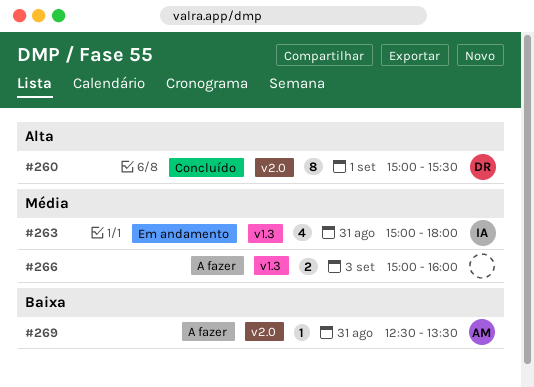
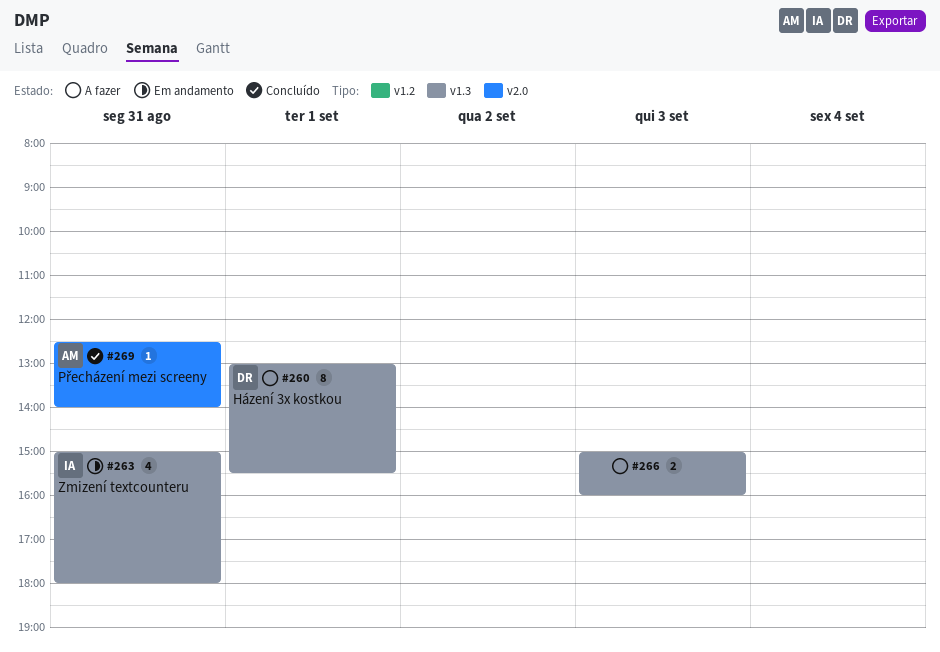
#260, status: Concluído -> A fazer
#260, label: v2.0 -> v1.3
#260, begins: 15:00 -> 13:00
#269, status: A fazer -> Concluído
#269, ends: 13:30 -> 14:00

